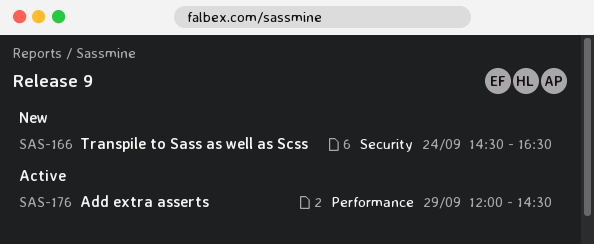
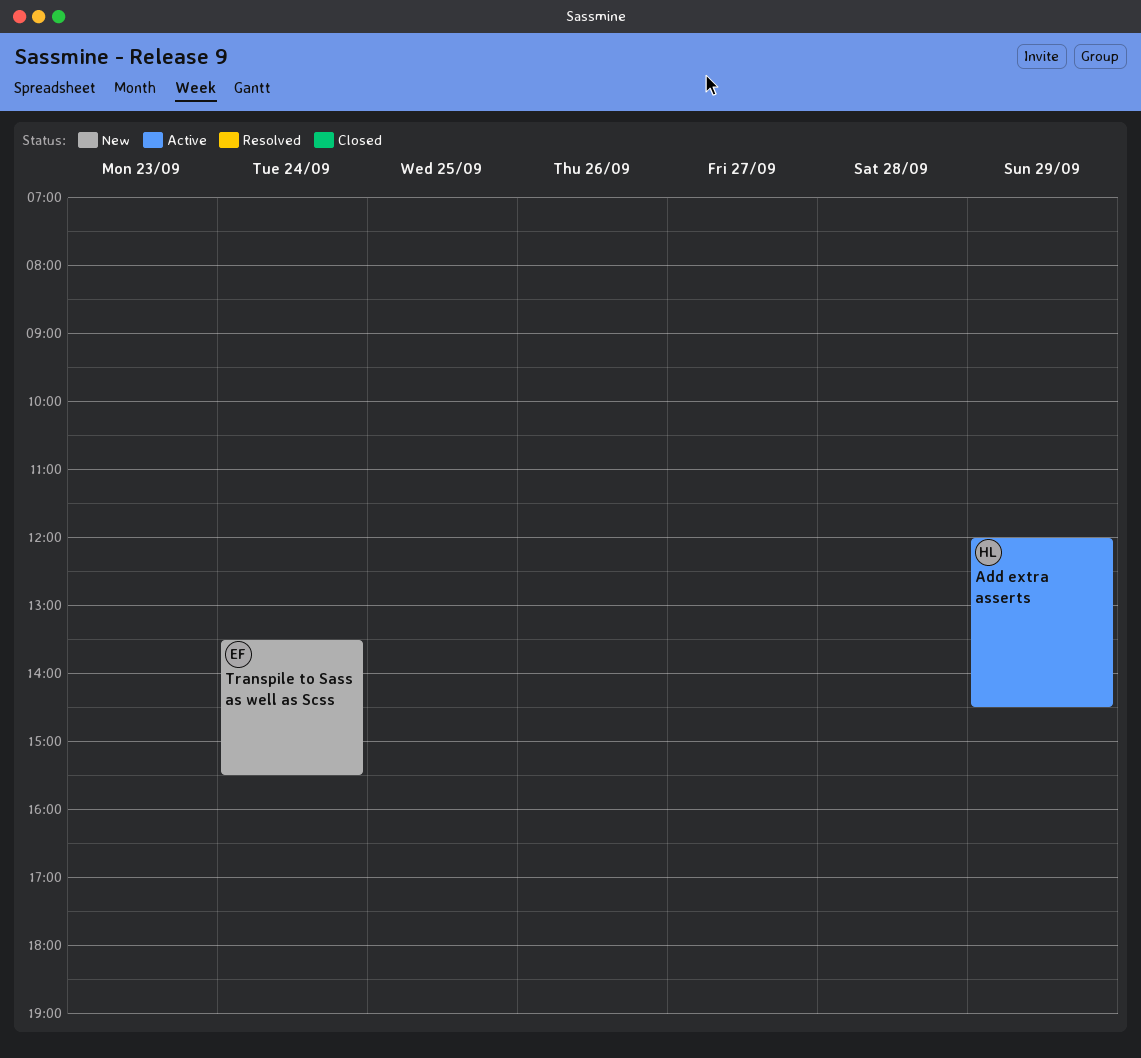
Transpile to Sass as well as Scss, begins: 14:30 -> 13:30
Transpile to Sass as well as Scss, ends: 16:30 -> 15:30

